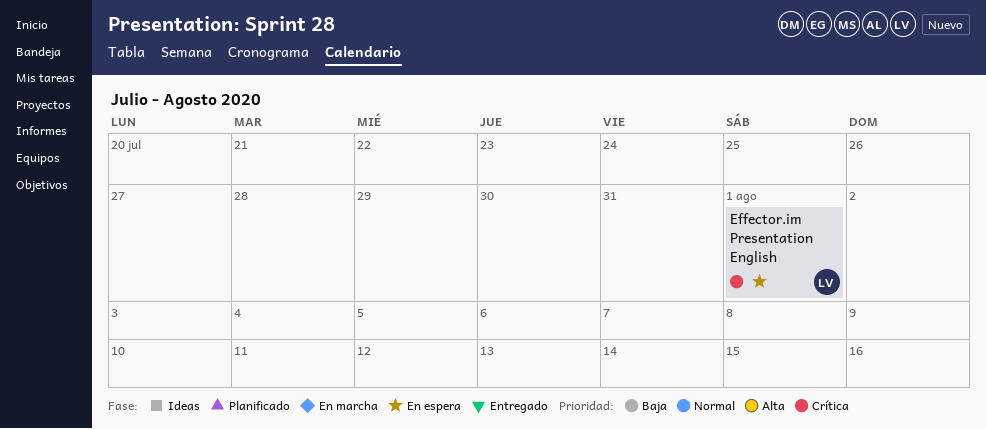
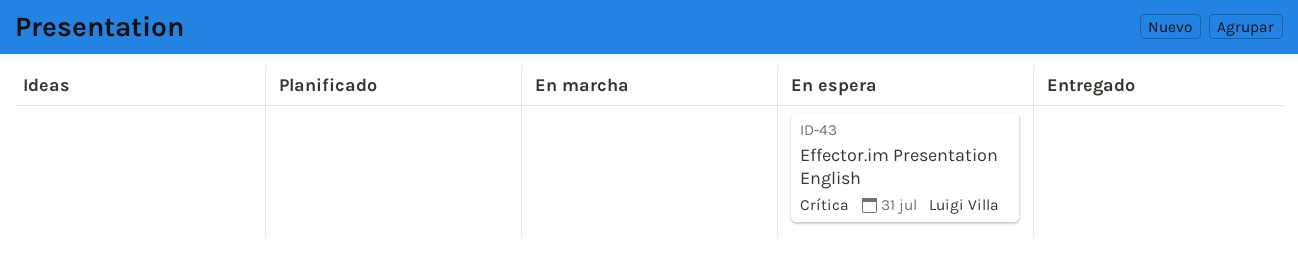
Effector.im Presentation English, due: Aug 1 -> Jul 31

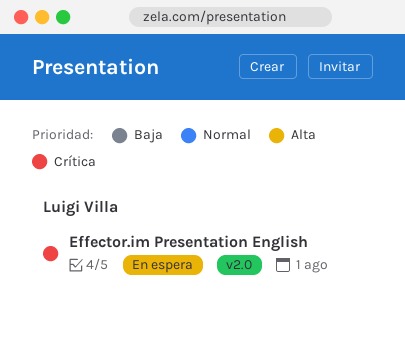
Effector.im Presentation English, due: Jul 31 -> Aug 1

